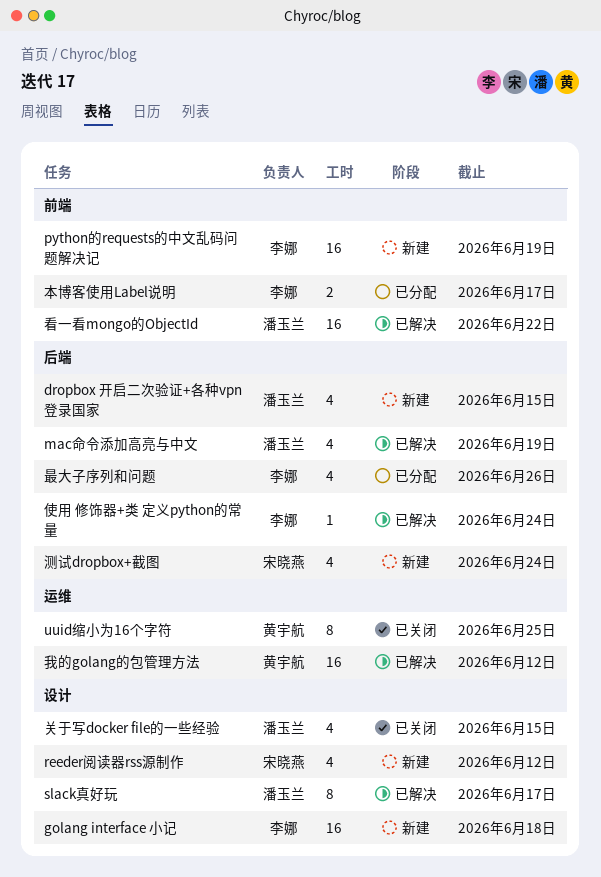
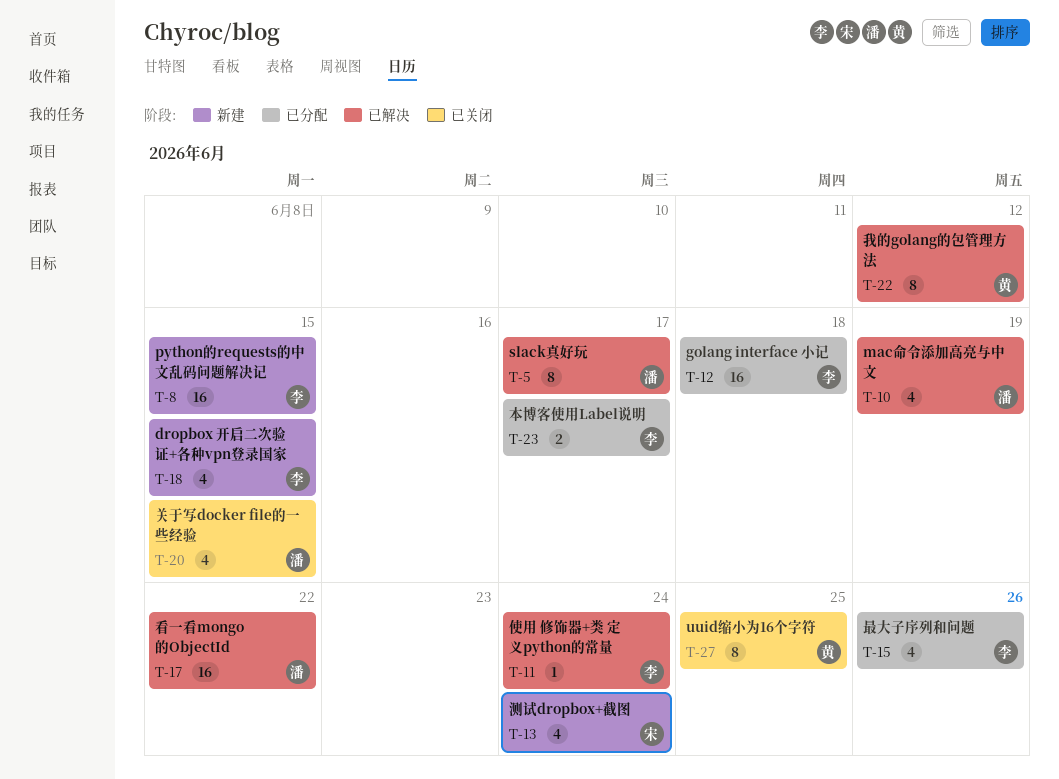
dropbox 开启二次验证+各种vpn登录国家, owner: 潘玉兰 -> 李娜
golang interface 小记, status: 新建 -> 已分配
python的requests的中文乱码问题解决记, due: Jun 19 -> Jun 15
reeder阅读器rss源制作: present -> none
我的golang的包管理方法, estimate: 16 -> 8

